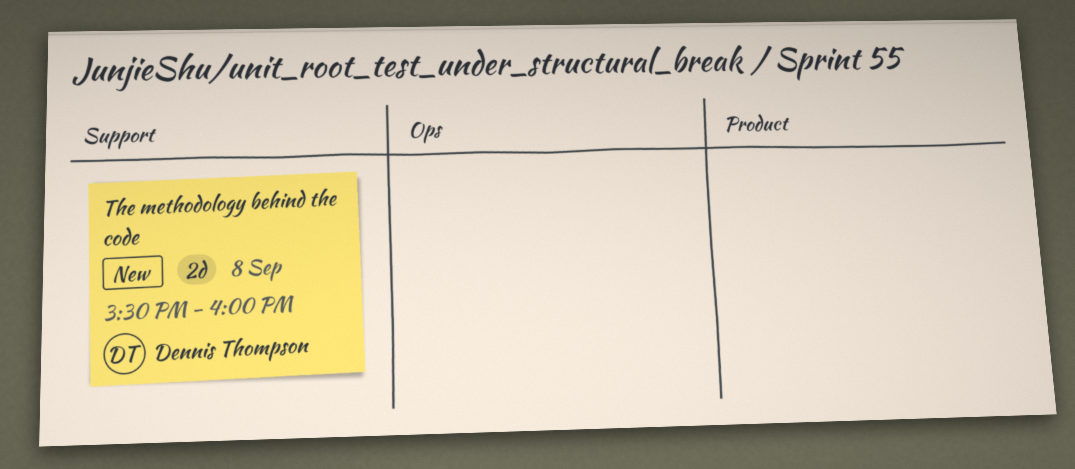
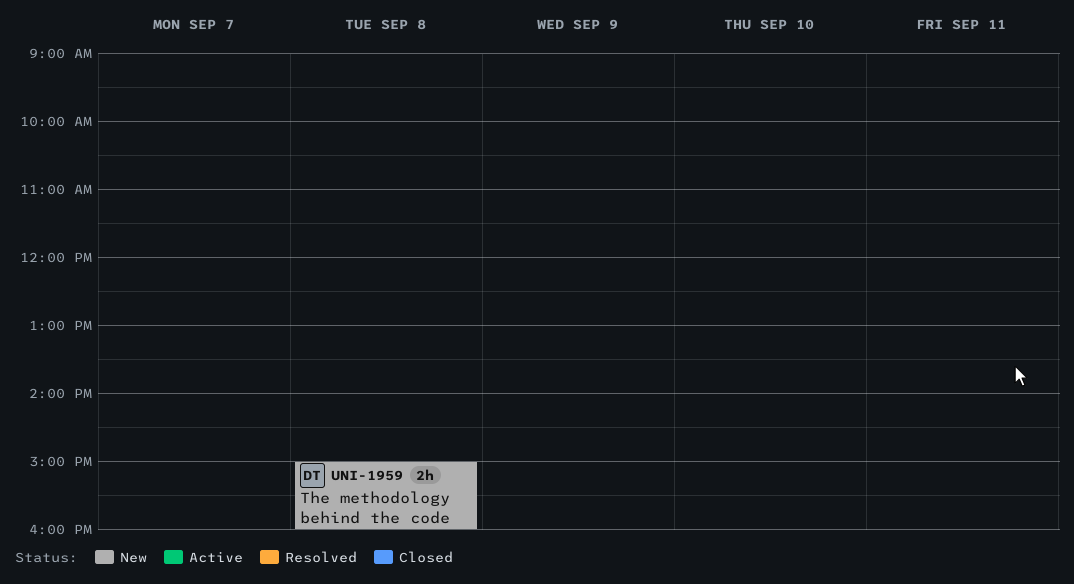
The methodology behind the code, estimate: 2d -> 2h
The methodology behind the code, begins: 15:30 -> 15:00

